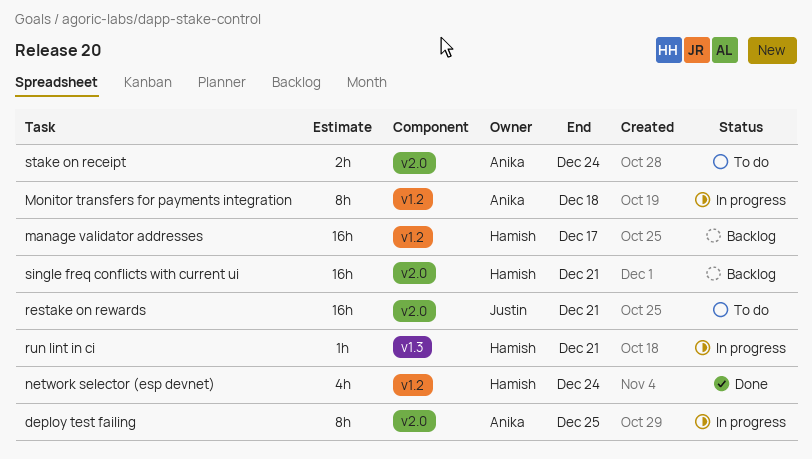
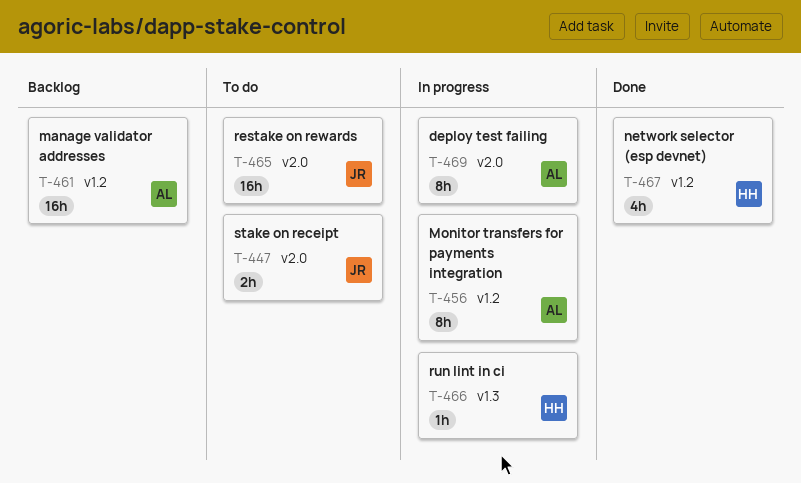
manage validator addresses, owner: Hamish -> Anika
single freq conflicts with current ui: present -> none
stake on receipt, owner: Anika -> Justin

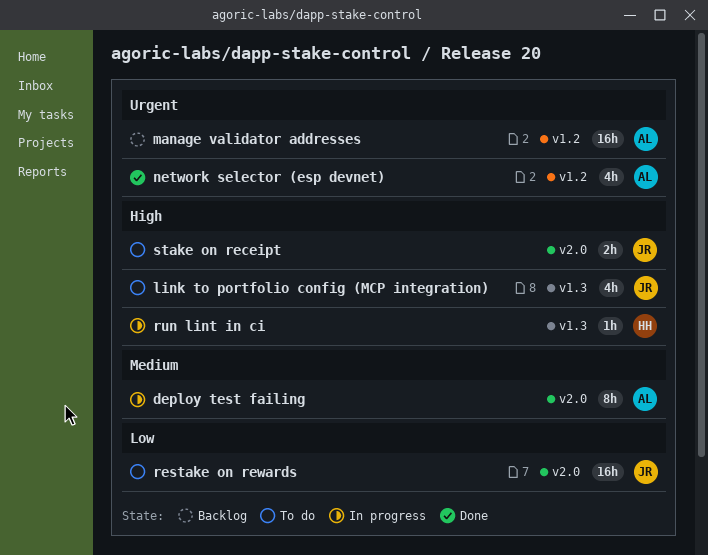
link to portfolio config (MCP integration): none -> present
Monitor transfers for payments integration: present -> none
network selector (esp devnet), owner: HH -> AL

